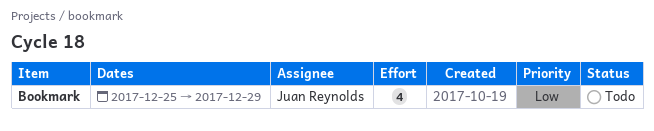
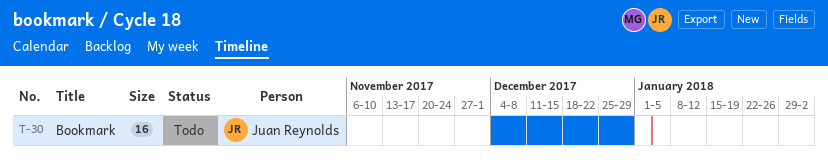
Bookmark, estimate: 4 -> 16
Bookmark, start: Dec 25 -> Dec 4

